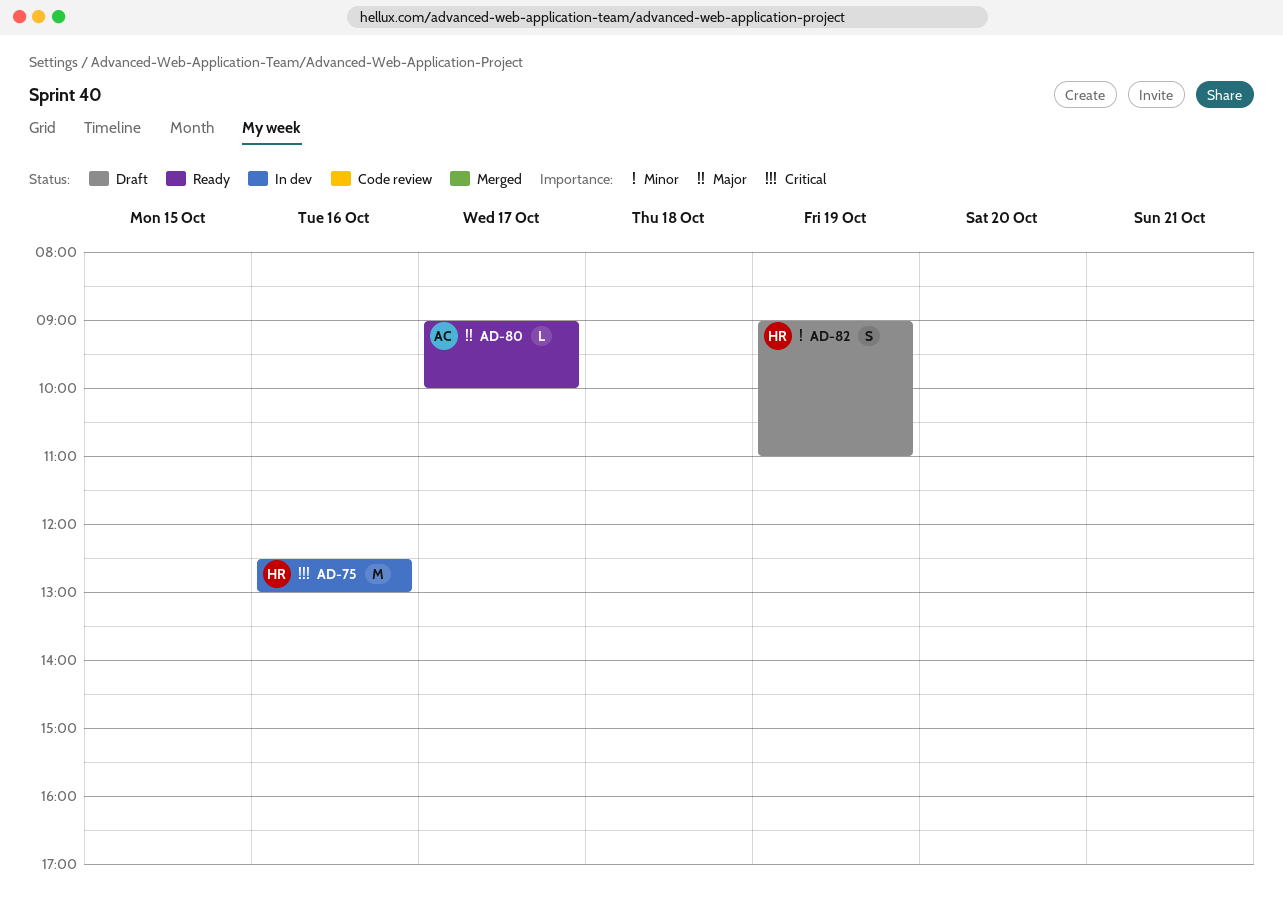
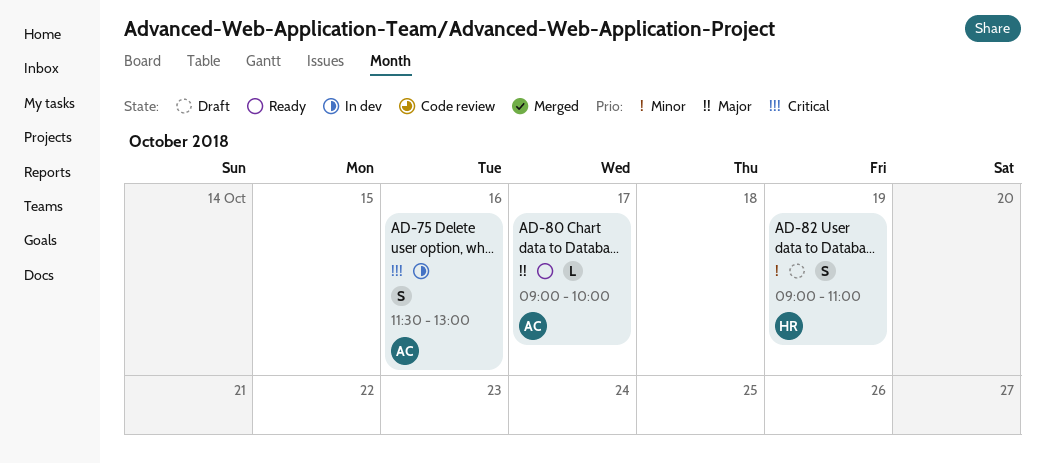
AD-75, owner: HR -> AC
AD-75, estimate: M -> S
AD-75, begins: 12:30 -> 11:30

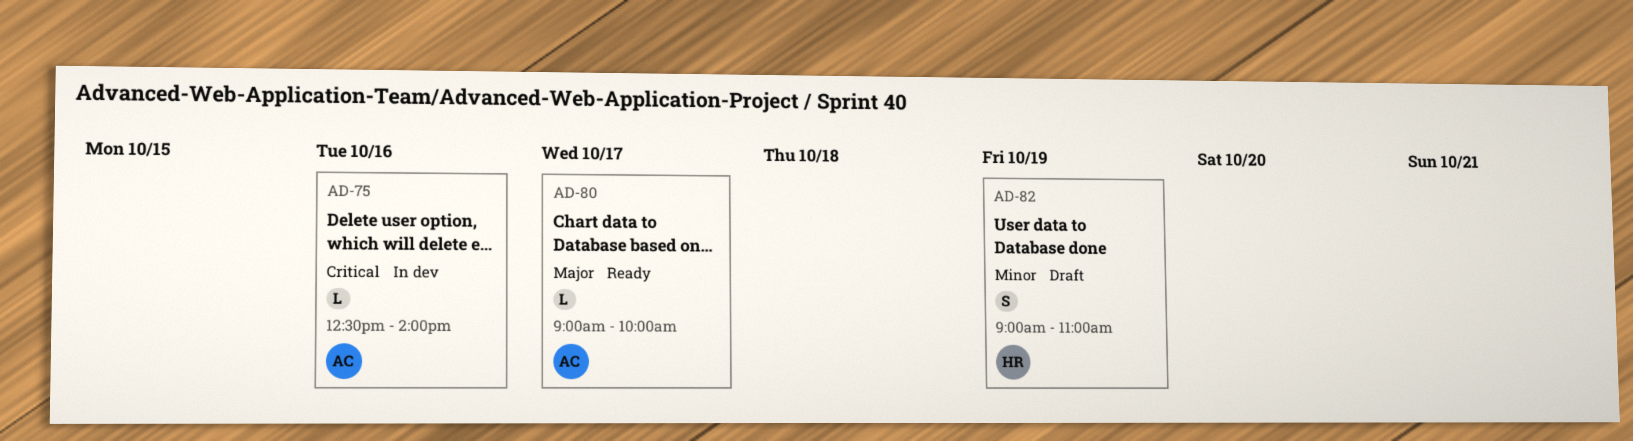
AD-75, estimate: S -> L
AD-75, begins: 11:30 -> 12:30
AD-75, ends: 13:00 -> 14:00

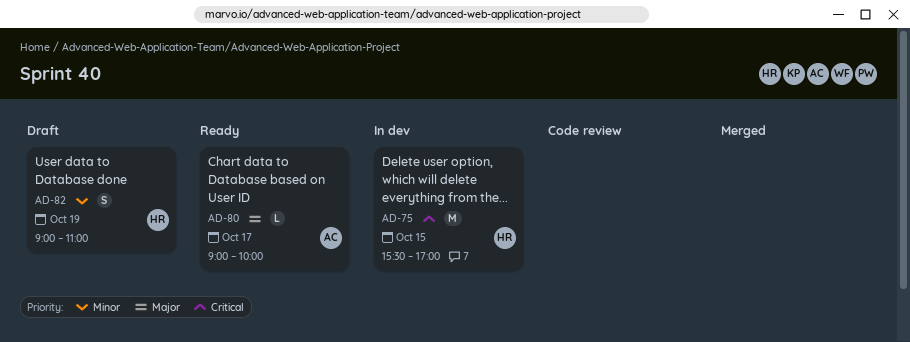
AD-75, owner: AC -> HR
AD-75, estimate: L -> M
AD-75, day: Oct 16 -> Oct 15
AD-75, begins: 12:30 -> 15:30
AD-75, ends: 14:00 -> 17:00

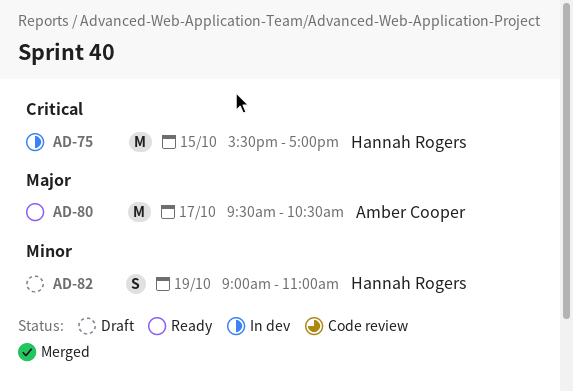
AD-80, estimate: L -> M
AD-80, begins: 09:00 -> 09:30
AD-80, ends: 10:00 -> 10:30

